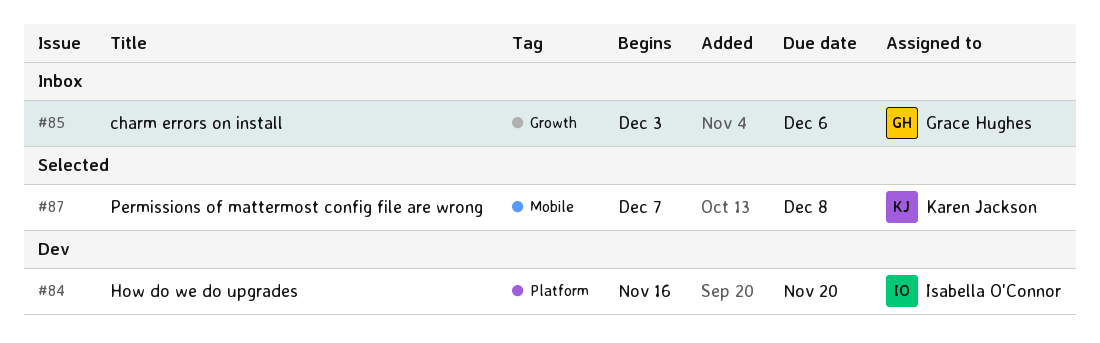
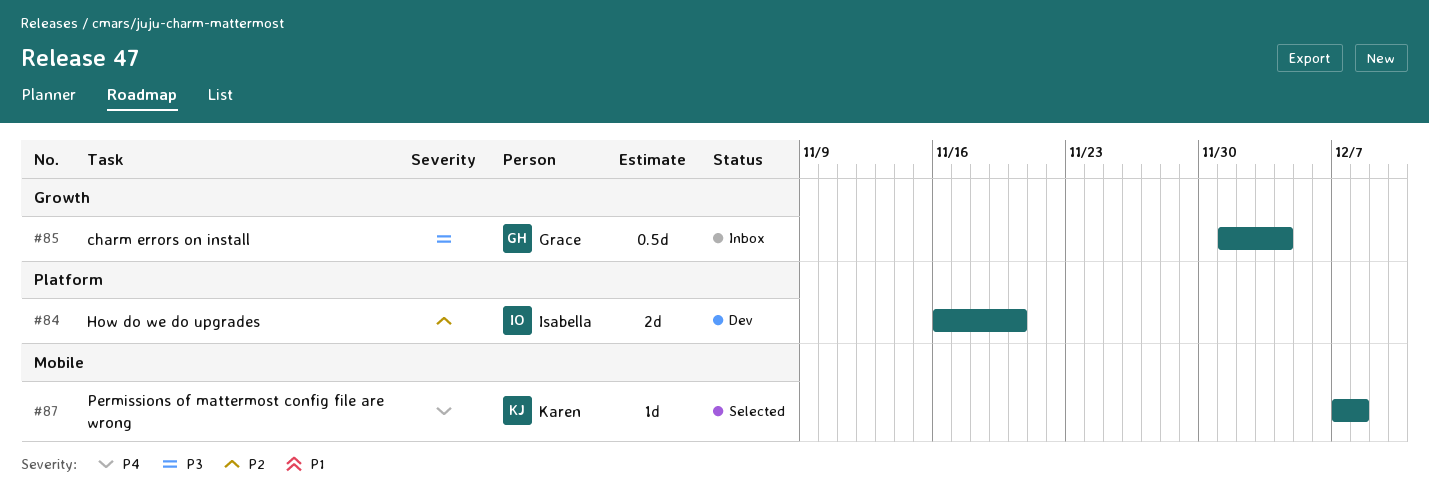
#85, start: Dec 3 -> Dec 1
#85, due: Dec 6 -> Dec 4

